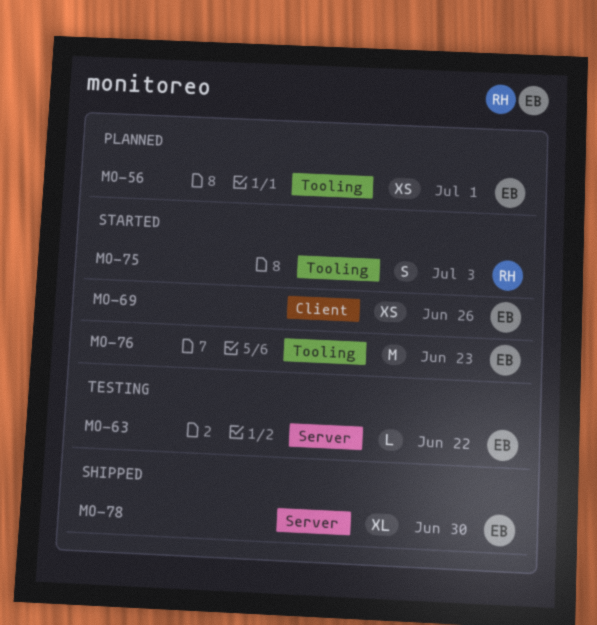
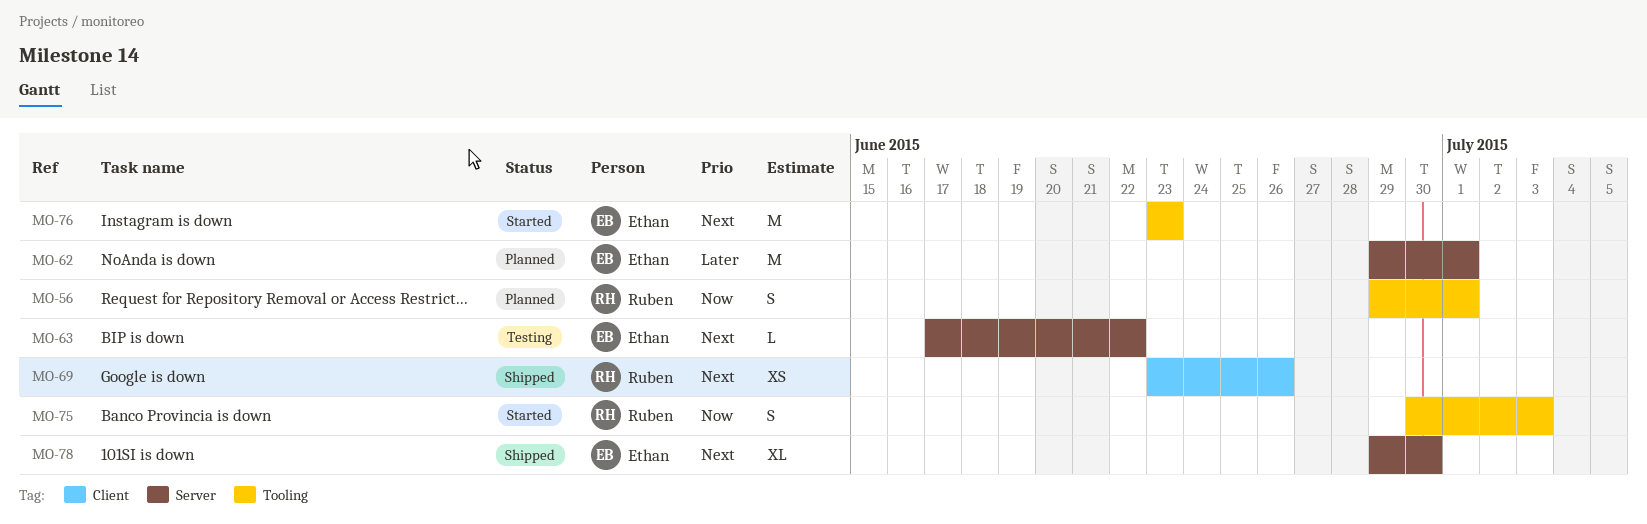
MO-56, owner: Ethan -> Ruben
MO-56, estimate: XS -> S
MO-62: none -> present
MO-69, status: Started -> Shipped
MO-69, owner: Ethan -> Ruben

